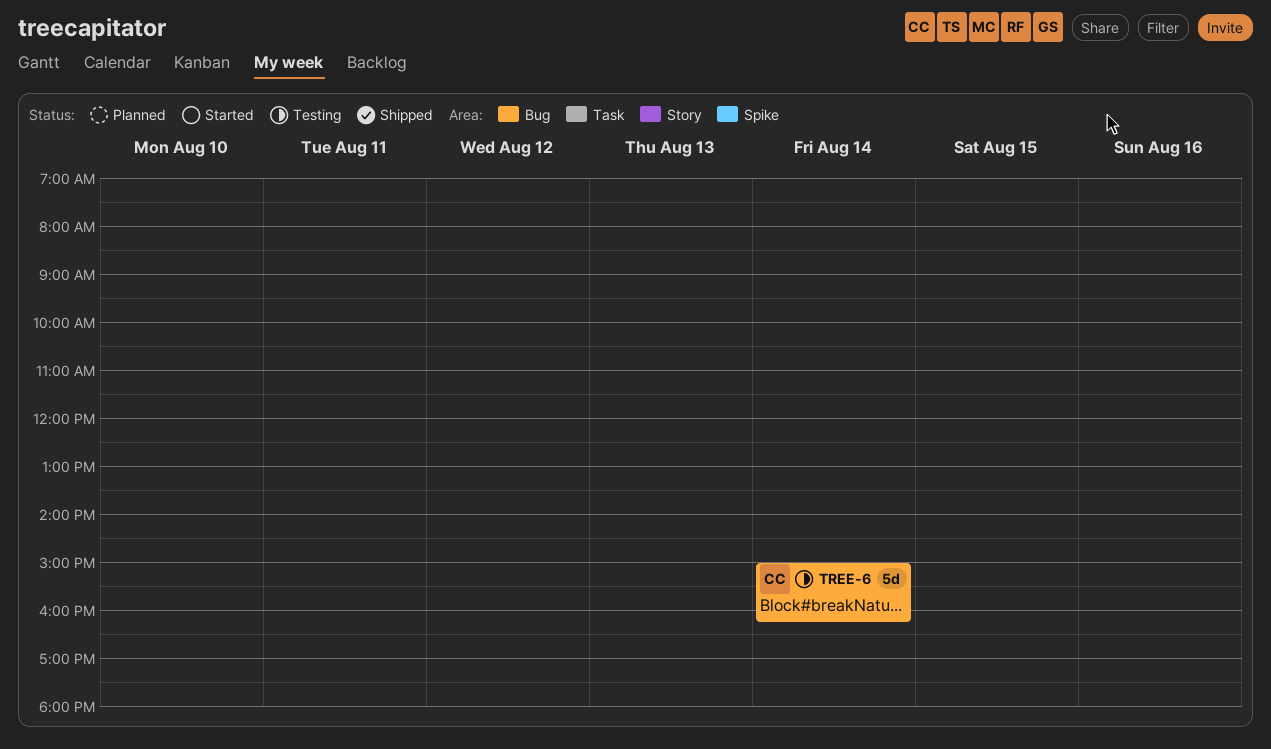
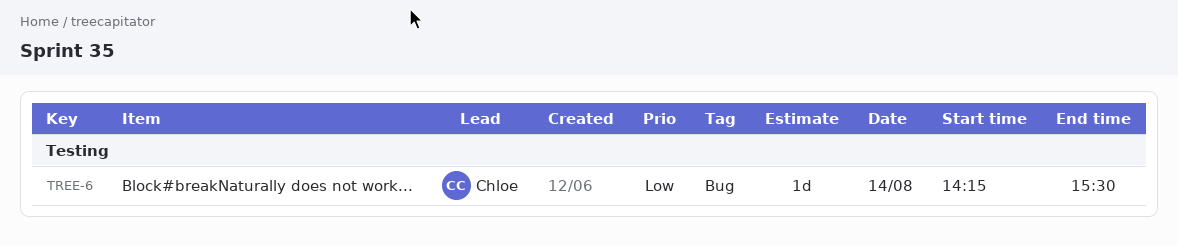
TREE-6, estimate: 5d -> 1d
TREE-6, begins: 15:00 -> 14:15
TREE-6, ends: 16:15 -> 15:30

